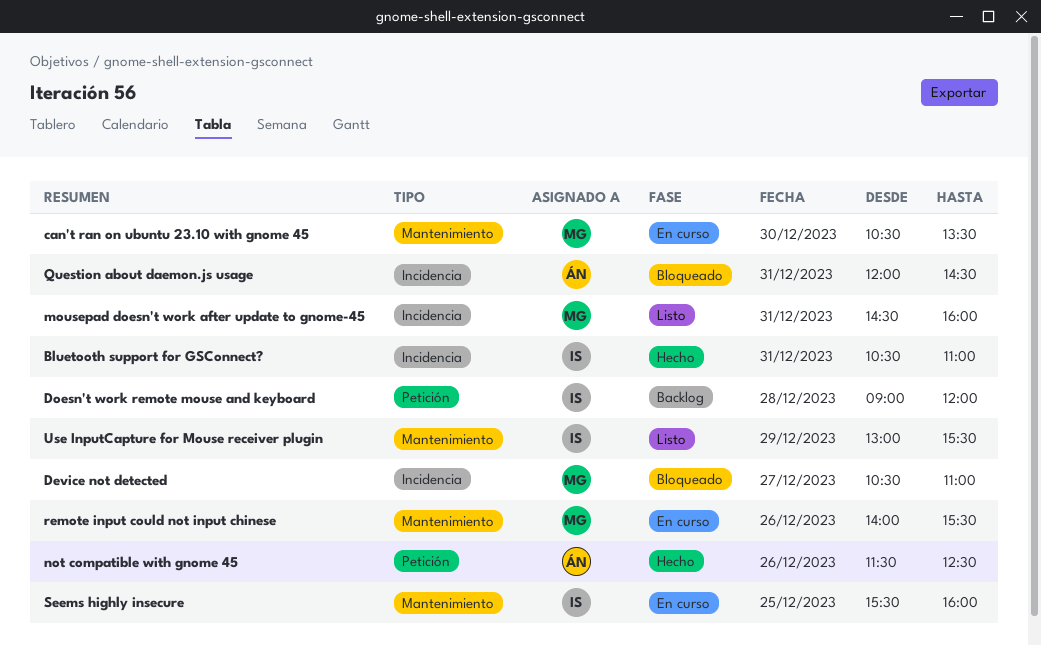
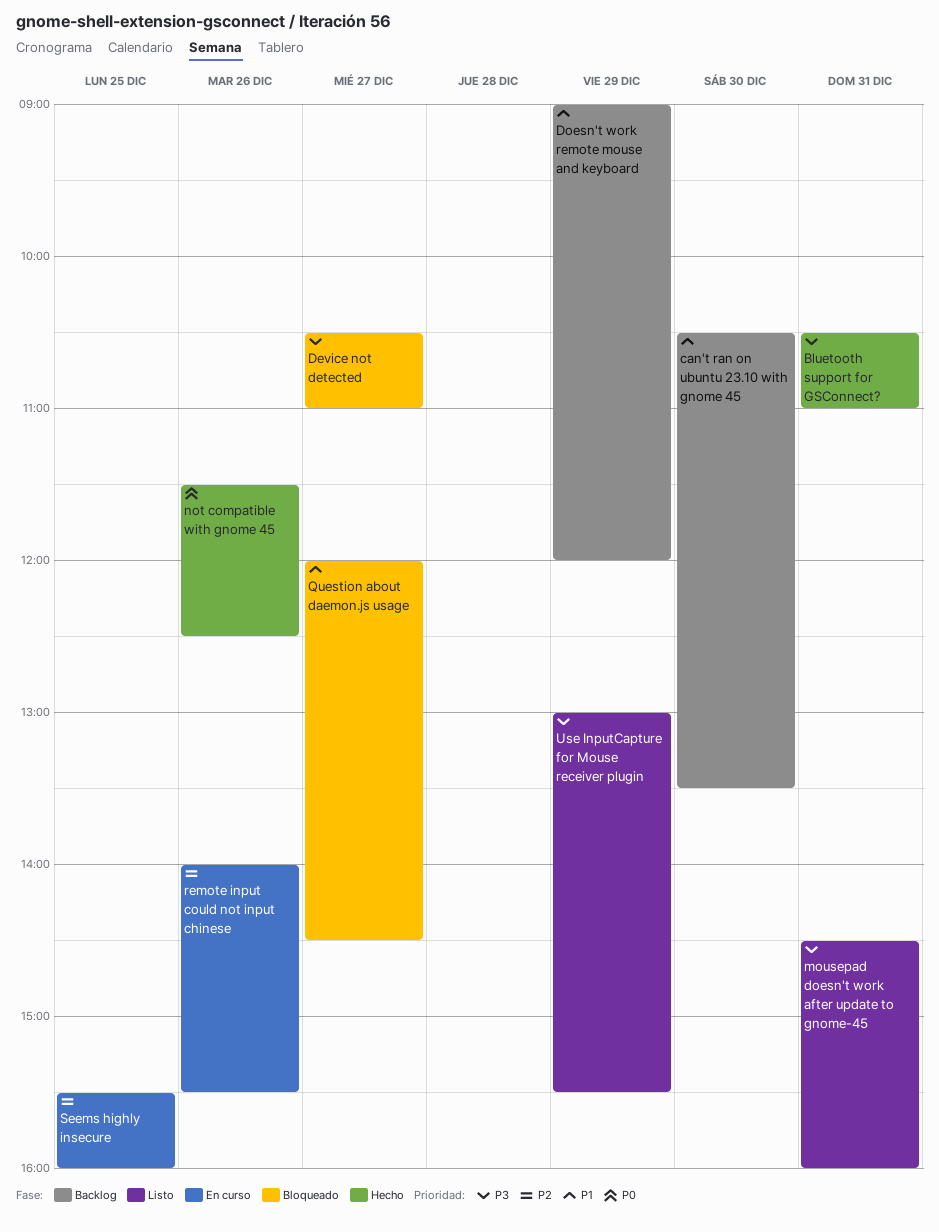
can't ran on ubuntu 23.10 with gnome 45, status: En curso -> Backlog
Doesn't work remote mouse and keyboard, day: Dec 28 -> Dec 29
Question about daemon.js usage, day: Dec 31 -> Dec 27

